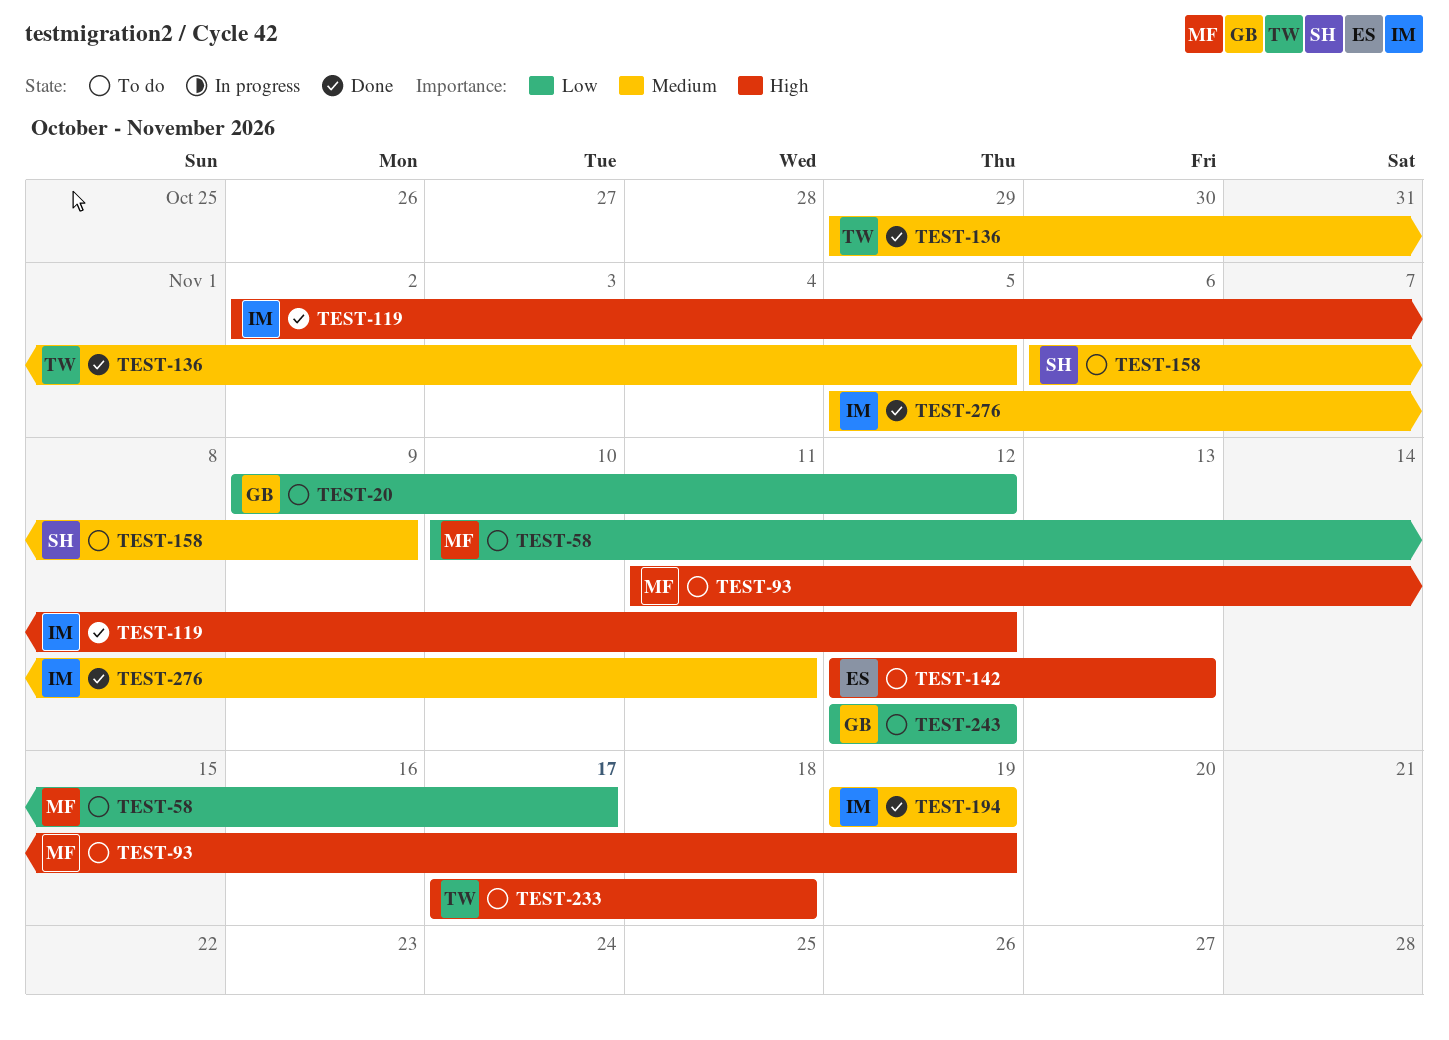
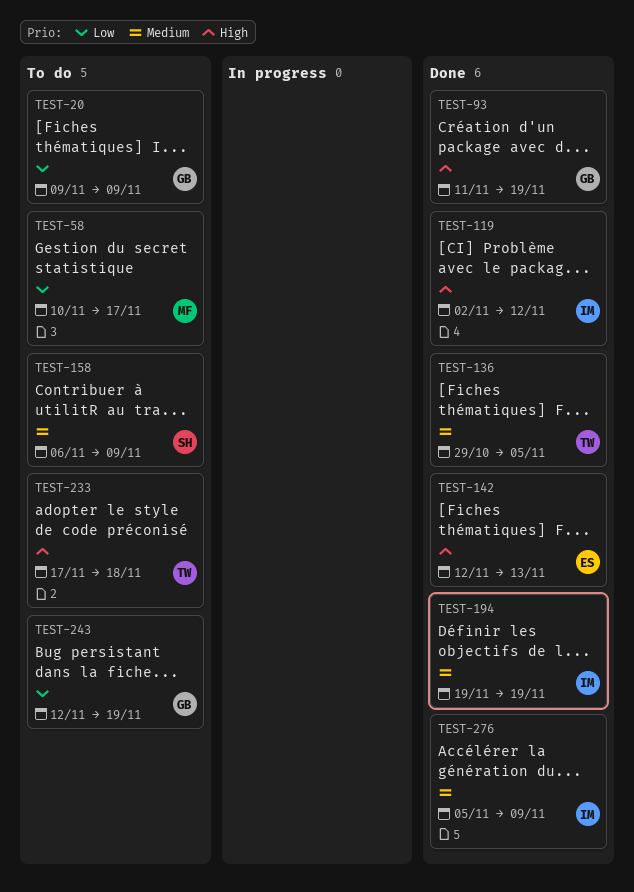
TEST-20, due: Nov 12 -> Nov 9
TEST-93, status: To do -> Done
TEST-93, owner: MF -> GB
TEST-142, status: To do -> Done
TEST-243, due: Nov 12 -> Nov 19
TEST-276, due: Nov 11 -> Nov 9

